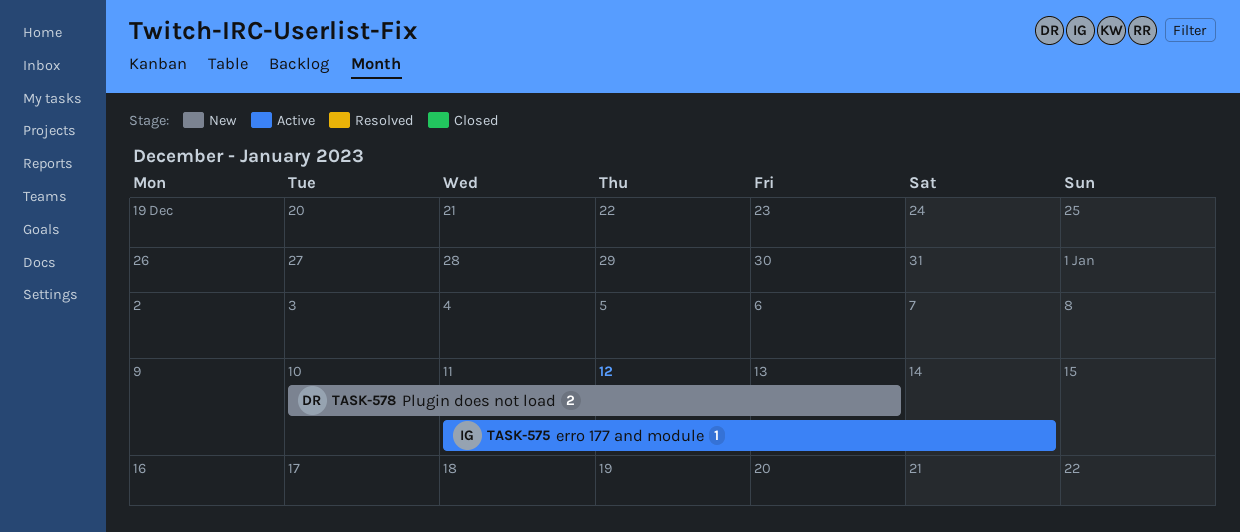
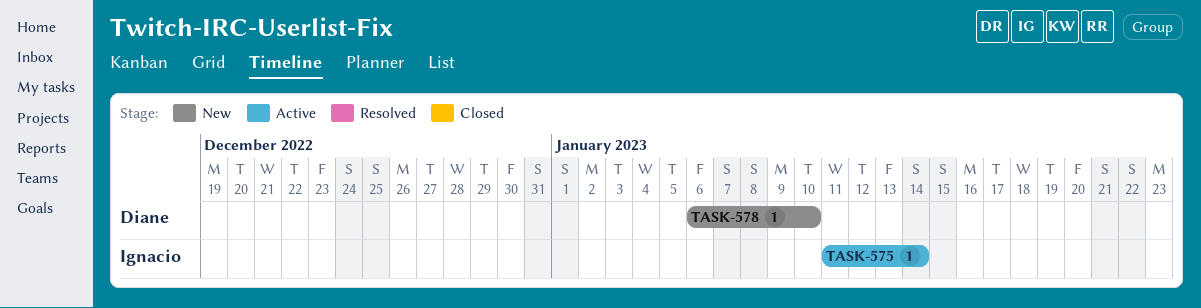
TASK-578, estimate: 2 -> 1
TASK-578, start: Jan 10 -> Jan 6
TASK-578, due: Jan 13 -> Jan 10

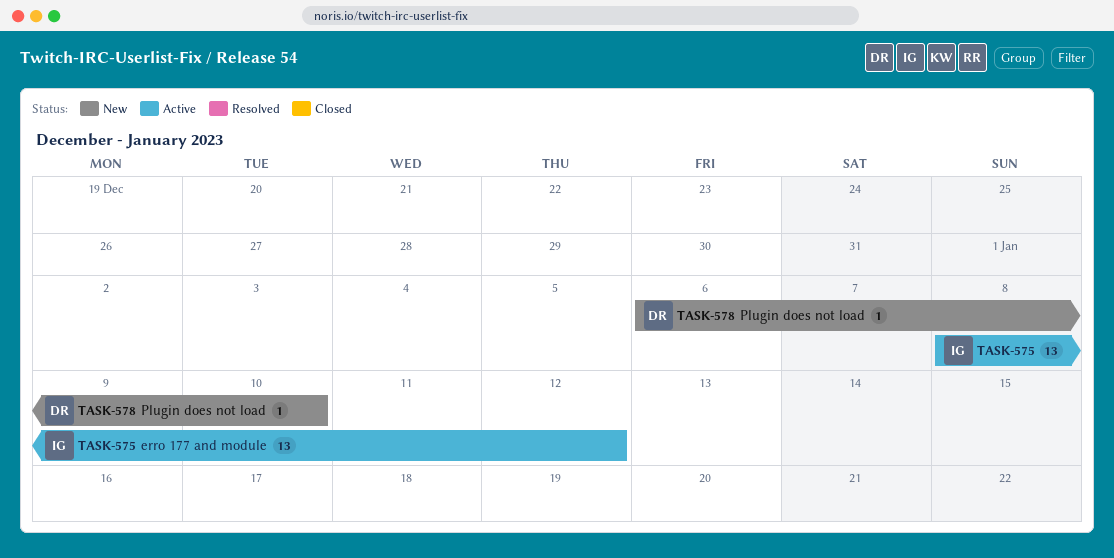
TASK-575, estimate: 1 -> 13
TASK-575, start: Jan 11 -> Jan 8
TASK-575, due: Jan 14 -> Jan 12

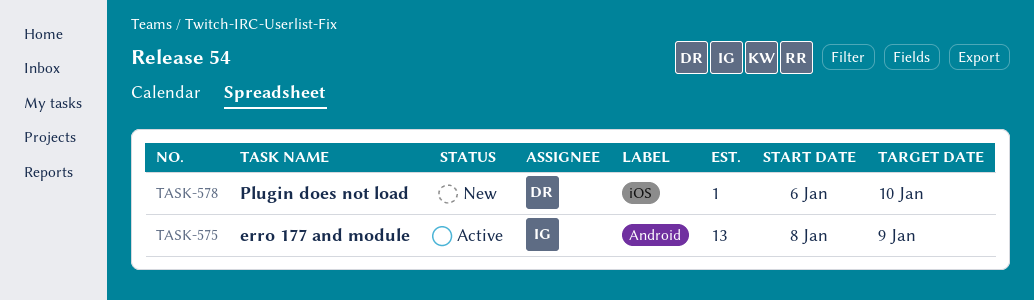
TASK-575, due: Jan 12 -> Jan 9

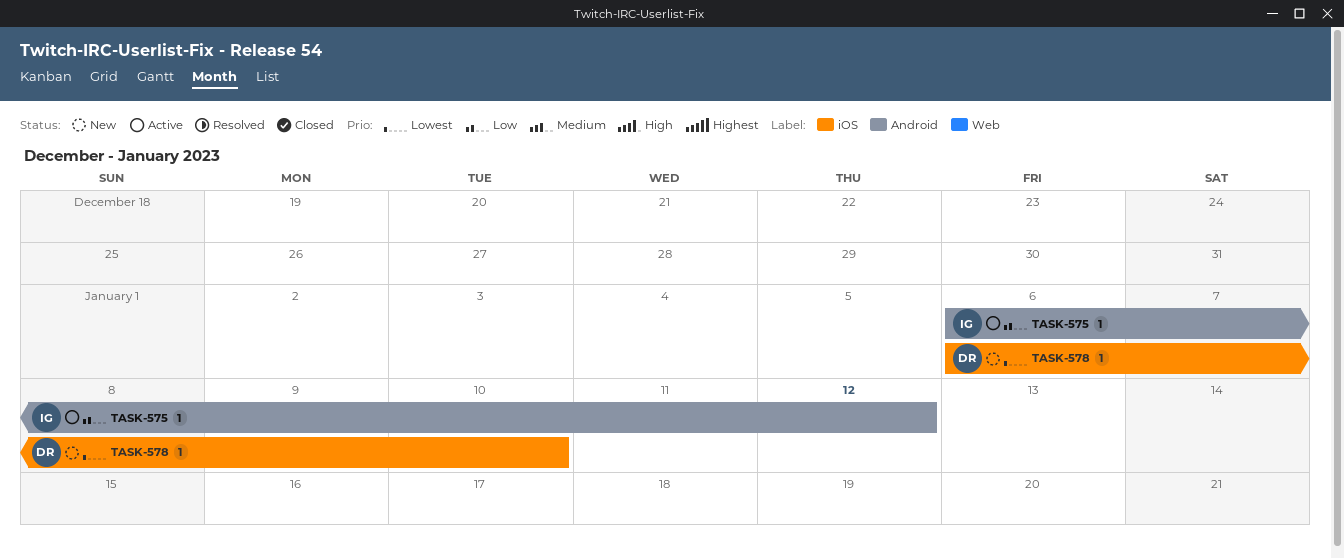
TASK-575, estimate: 13 -> 1
TASK-575, start: Jan 8 -> Jan 6
TASK-575, due: Jan 9 -> Jan 12

